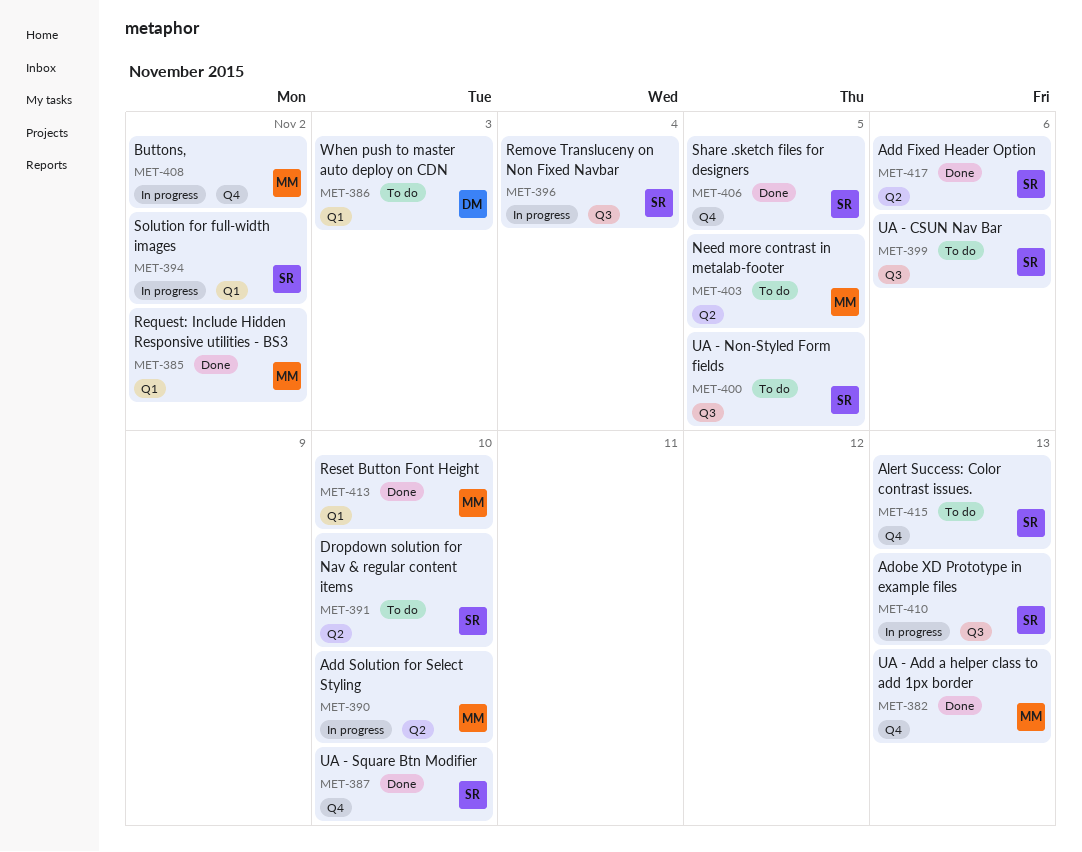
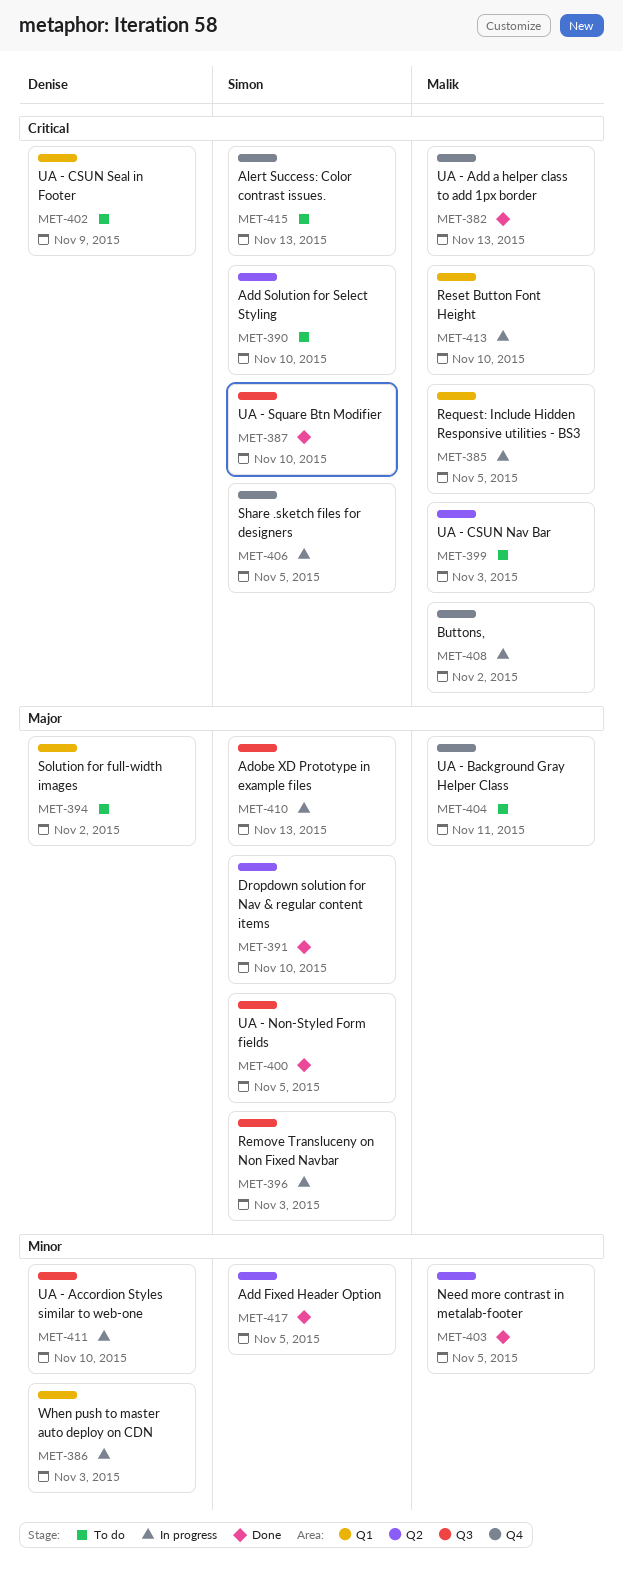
MET-385, status: Done -> In progress
MET-385, due: Nov 2 -> Nov 5
MET-386, status: To do -> In progress
MET-387, label: Q4 -> Q3
MET-390, status: In progress -> To do
MET-390, owner: Malik -> Simon
MET-391, status: To do -> Done
MET-394, status: In progress -> To do
MET-394, owner: Simon -> Denise
MET-396, due: Nov 4 -> Nov 3
MET-399, owner: Simon -> Malik
MET-399, label: Q3 -> Q2
MET-399, due: Nov 6 -> Nov 3
MET-400, status: To do -> Done
MET-402: none -> present
MET-403, status: To do -> Done
MET-404: none -> present
MET-406, status: Done -> In progress
MET-411: none -> present
MET-413, status: Done -> In progress
MET-417, due: Nov 6 -> Nov 5

